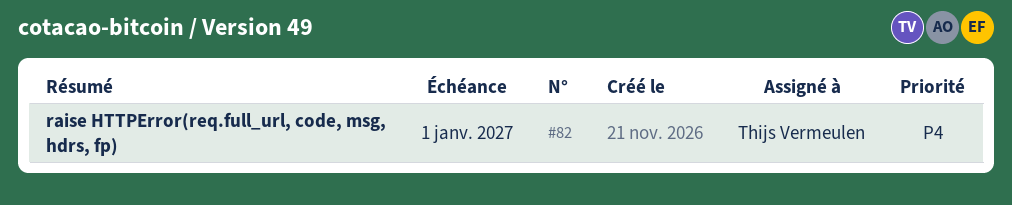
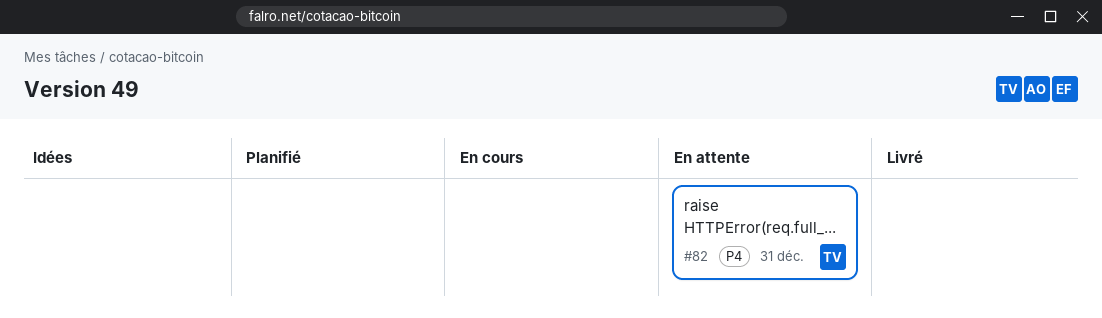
#82, due: Jan 1 -> Dec 31

